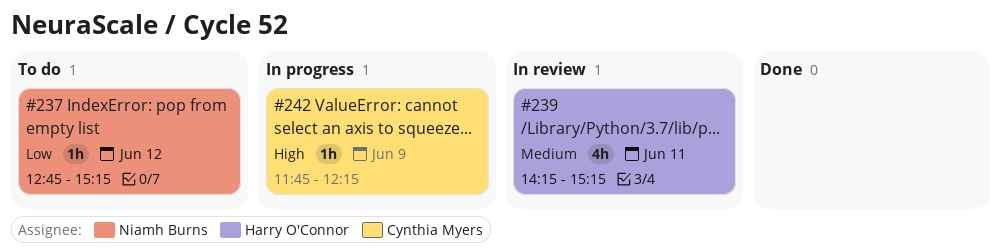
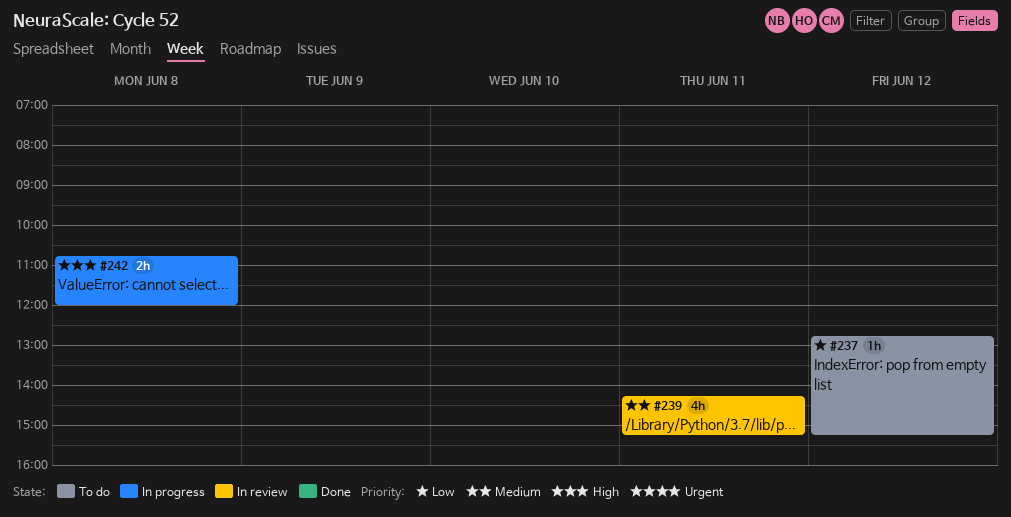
#242, estimate: 1h -> 2h
#242, day: Jun 9 -> Jun 8
#242, begins: 11:45 -> 10:45
#242, ends: 12:15 -> 12:00

